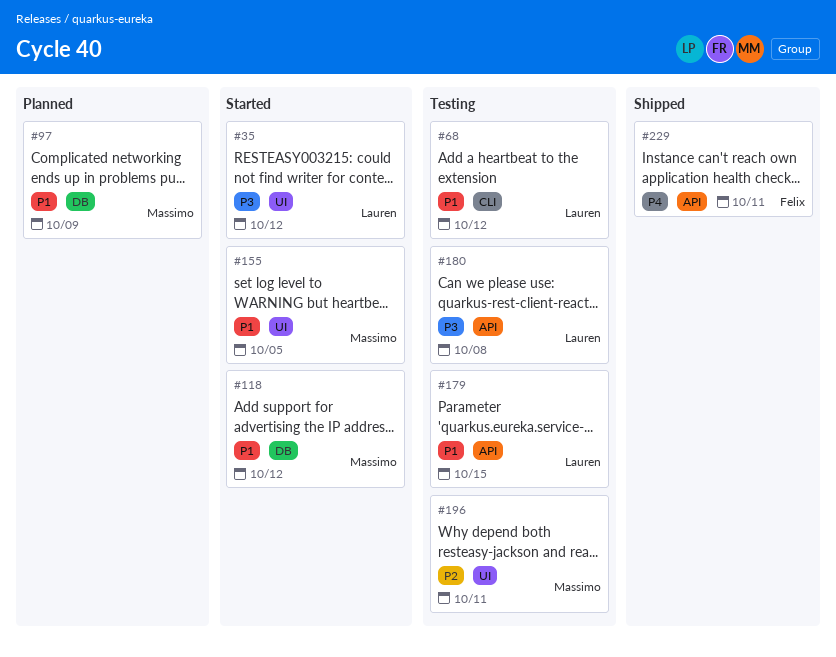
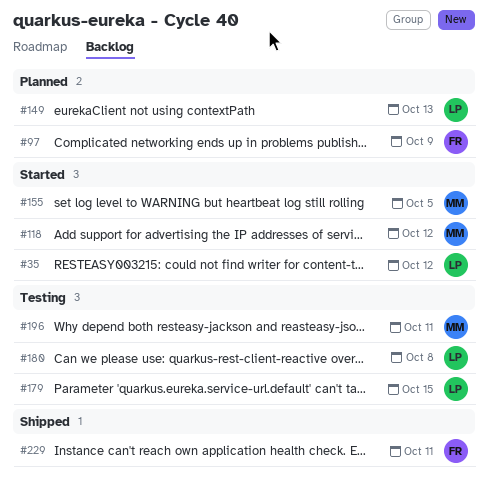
#68: present -> none
#97, owner: Massimo -> Felix
#149: none -> present

